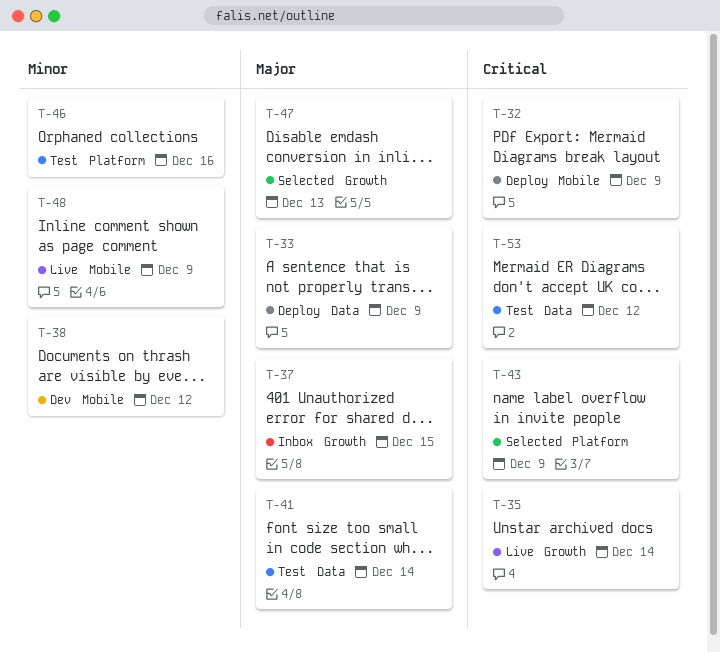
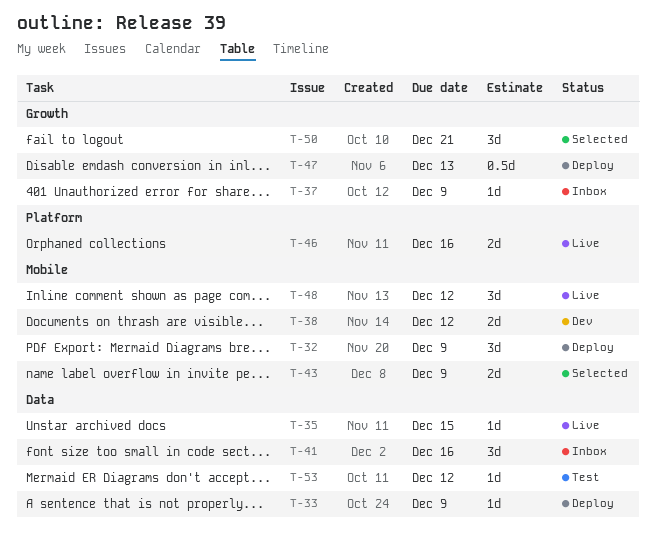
T-35, label: Growth -> Data
T-35, due: Dec 14 -> Dec 15
T-37, due: Dec 15 -> Dec 9
T-41, status: Test -> Inbox
T-41, due: Dec 14 -> Dec 16
T-43, label: Platform -> Mobile
T-46, status: Test -> Live
T-47, status: Selected -> Deploy
T-48, due: Dec 9 -> Dec 12
T-50: none -> present

